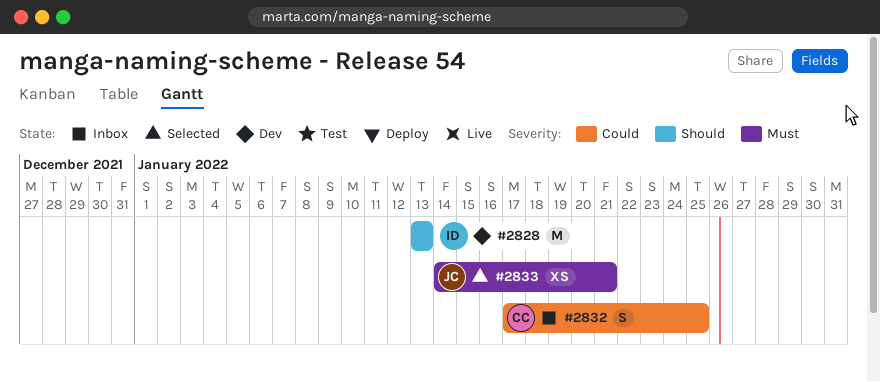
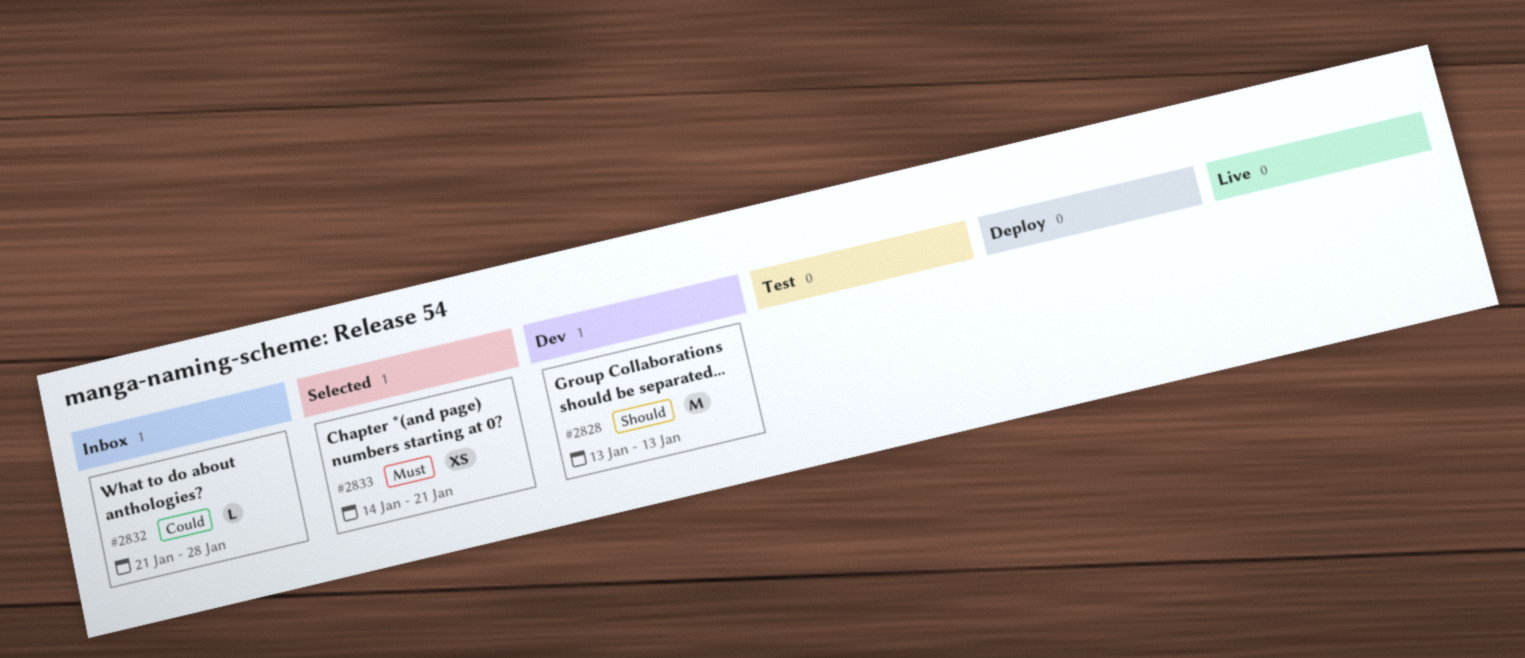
#2832, estimate: S -> L
#2832, start: Jan 17 -> Jan 21
#2832, due: Jan 25 -> Jan 28

